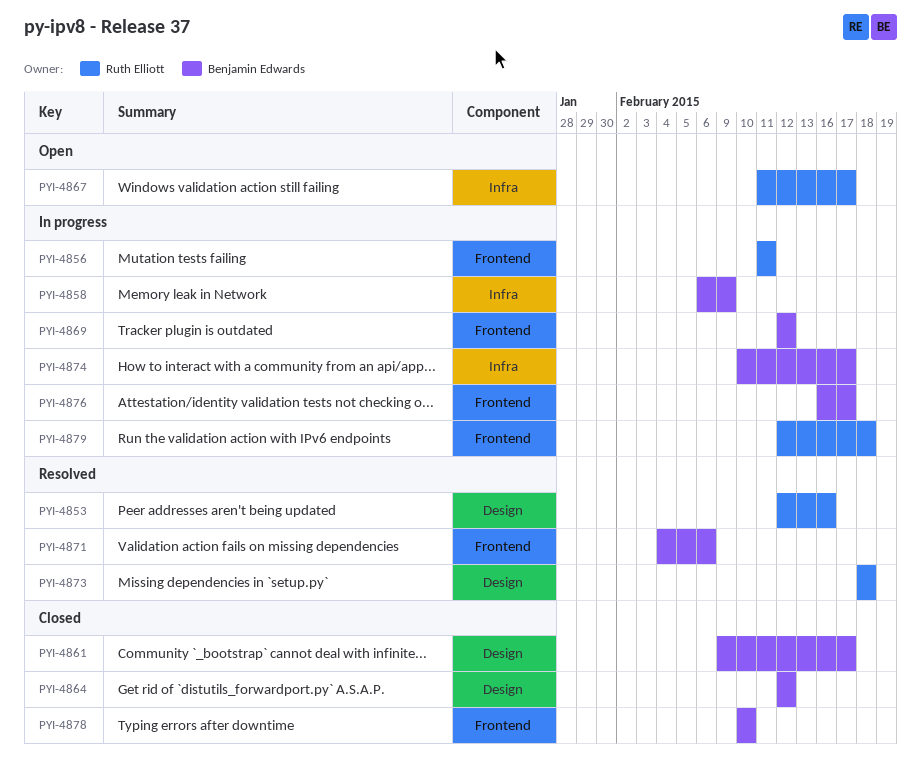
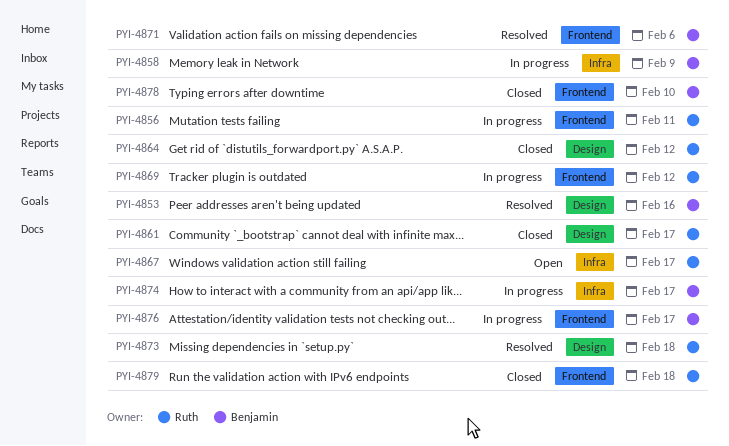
PYI-4853, owner: Ruth Elliott -> Benjamin Edwards
PYI-4861, owner: Benjamin Edwards -> Ruth Elliott
PYI-4864, owner: Benjamin Edwards -> Ruth Elliott
PYI-4869, owner: Benjamin Edwards -> Ruth Elliott
PYI-4879, status: In progress -> Closed

